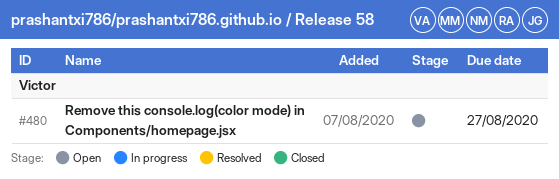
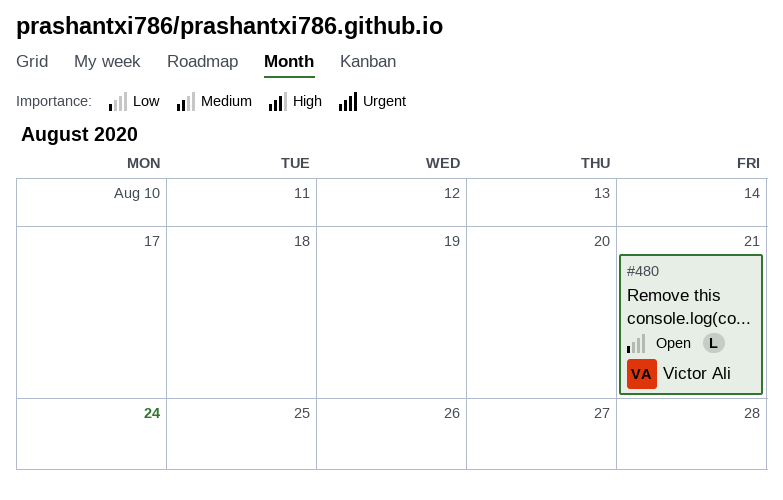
#480, due: Aug 27 -> Aug 21

